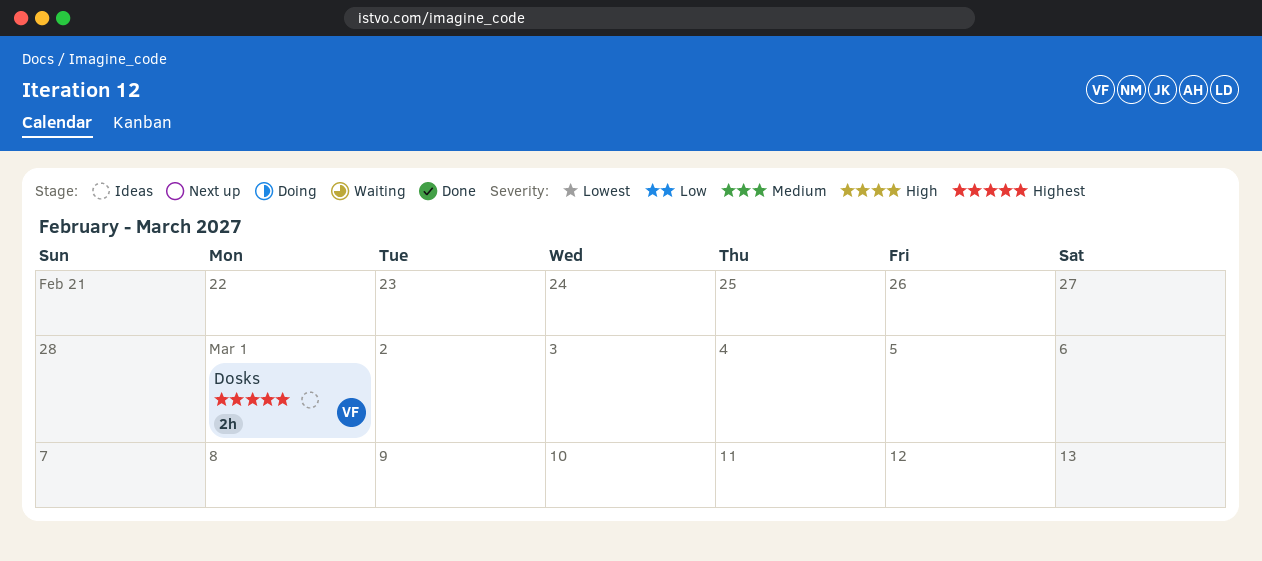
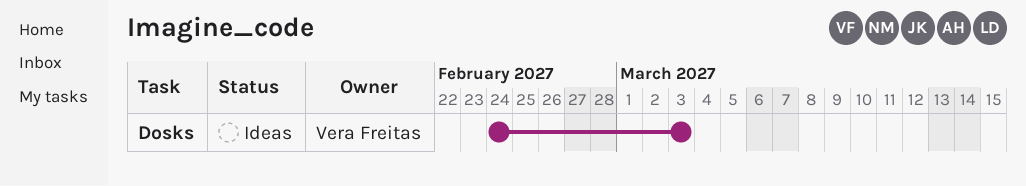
Dosks, due: Mar 1 -> Mar 3

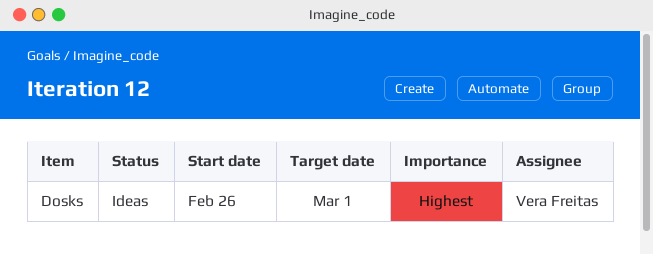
Dosks, start: Feb 24 -> Feb 26
Dosks, due: Mar 3 -> Mar 1

